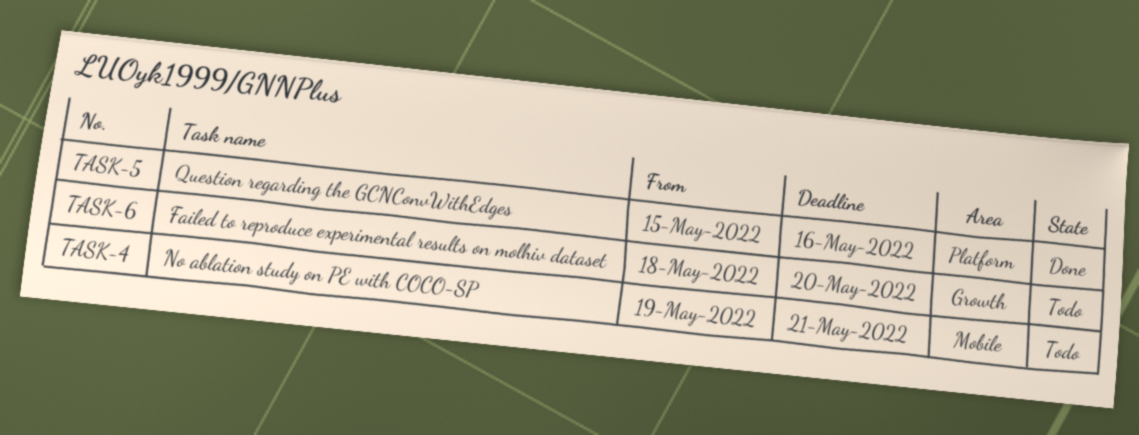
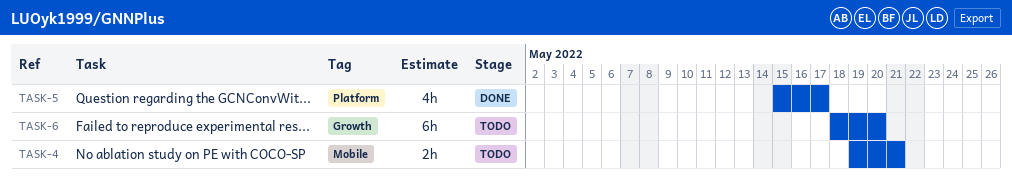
TASK-5, due: May 16 -> May 17

